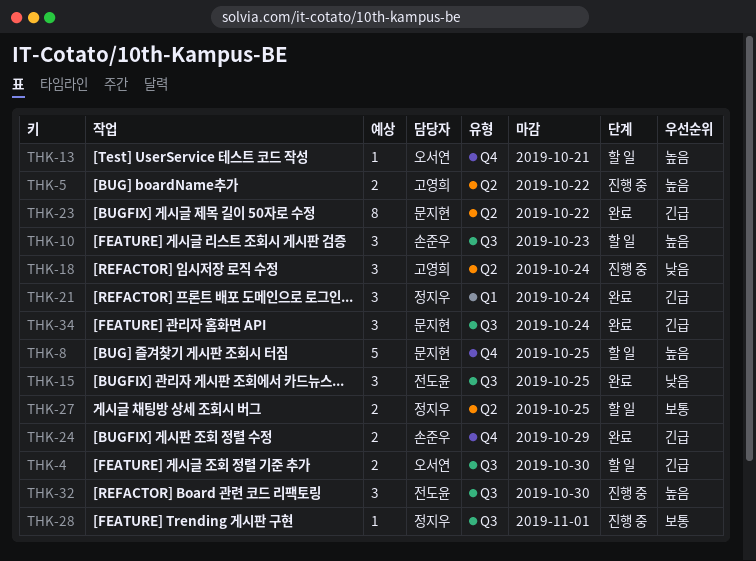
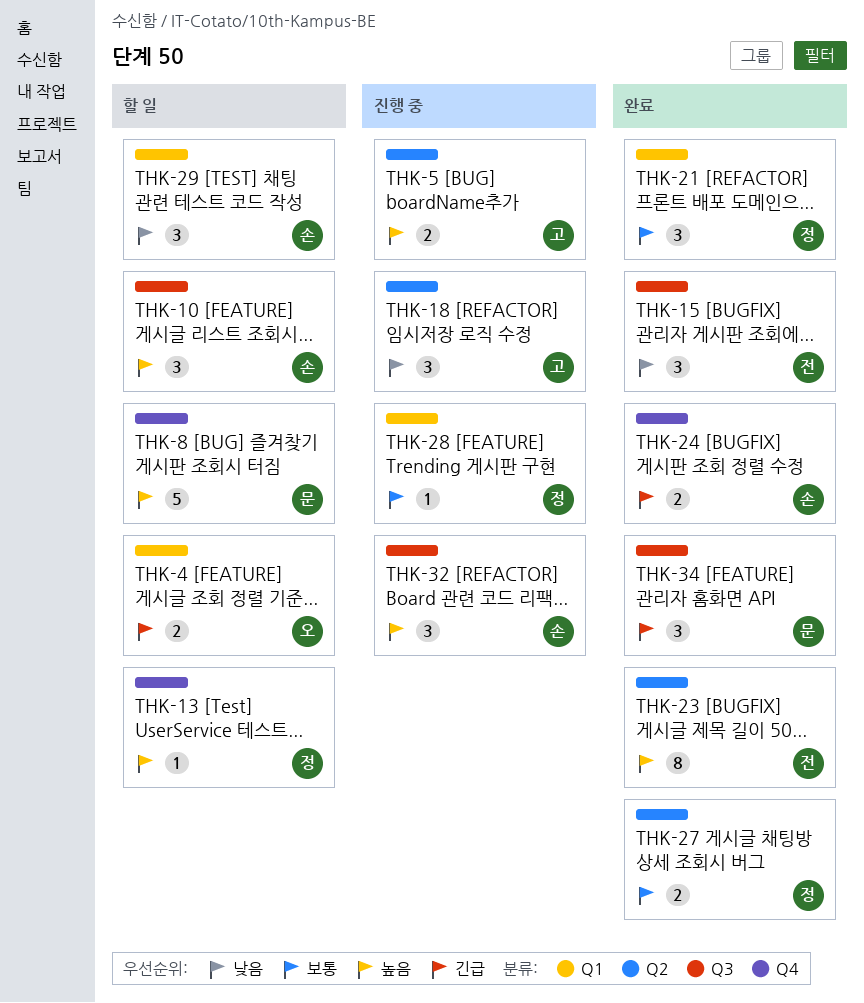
THK-4, label: Q3 -> Q1
THK-13, owner: 오서연 -> 정지우
THK-21, priority: 긴급 -> 보통
THK-23, owner: 문지현 -> 전도윤
THK-23, priority: 긴급 -> 높음
THK-27, status: 할 일 -> 완료
THK-28, label: Q3 -> Q1
THK-29: none -> present
THK-32, owner: 전도윤 -> 손준우

